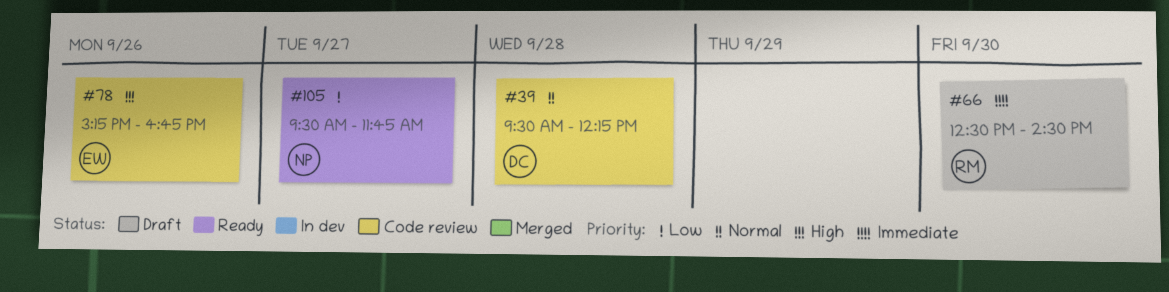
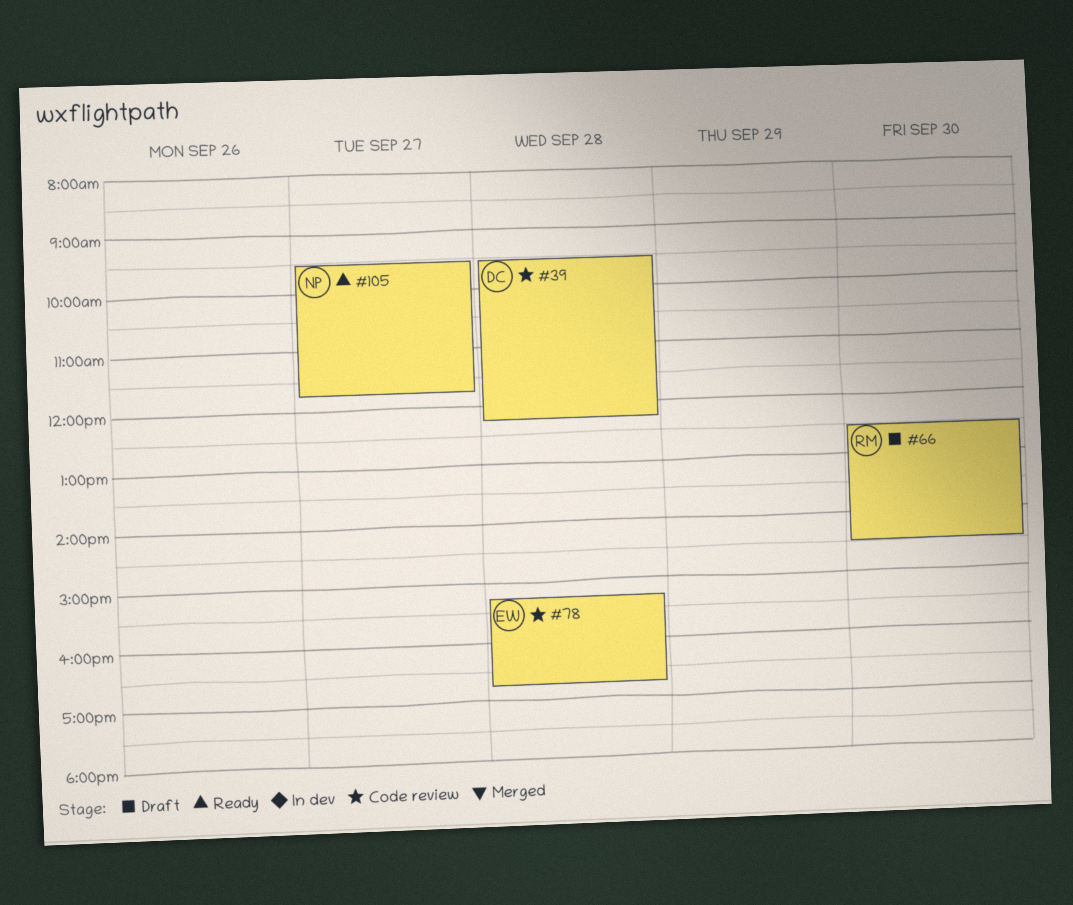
#78, day: Sep 26 -> Sep 28

